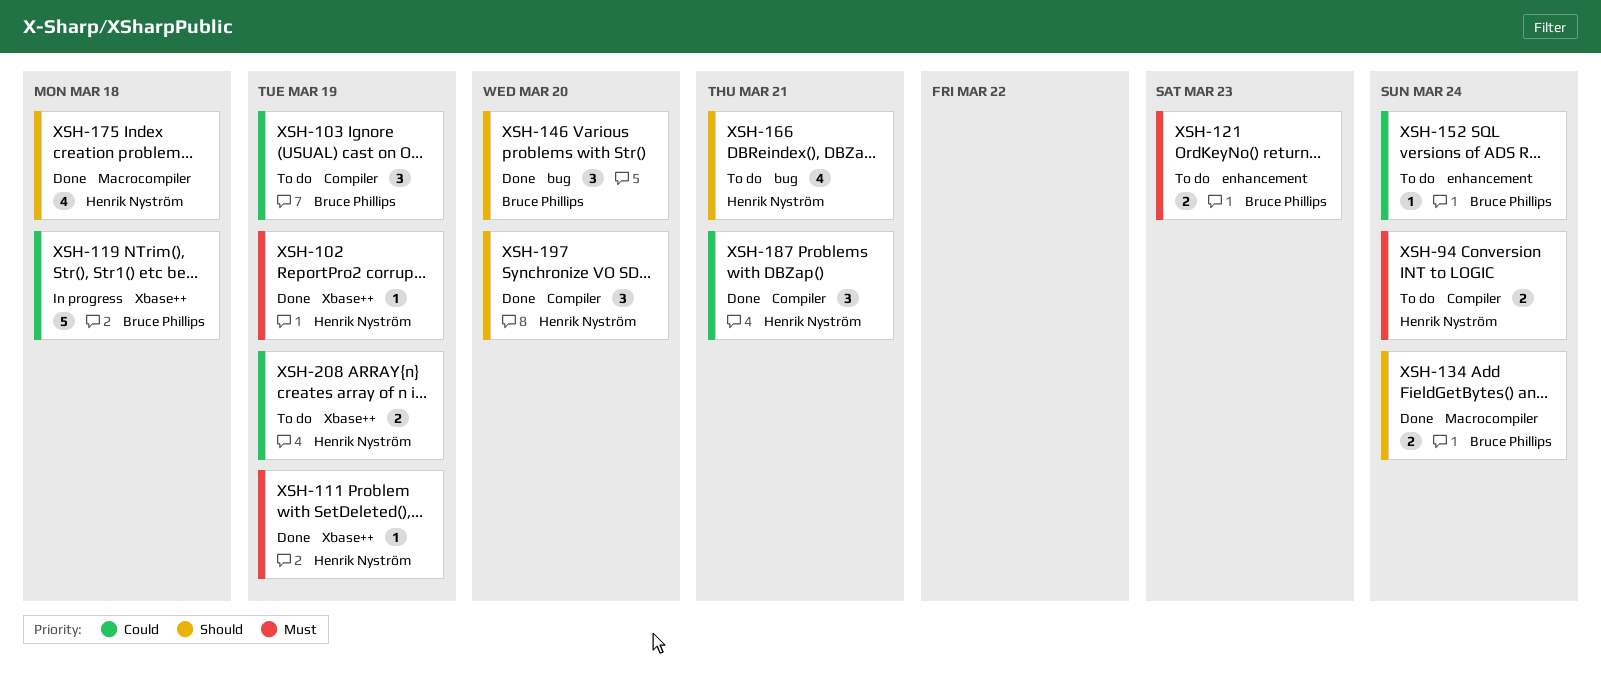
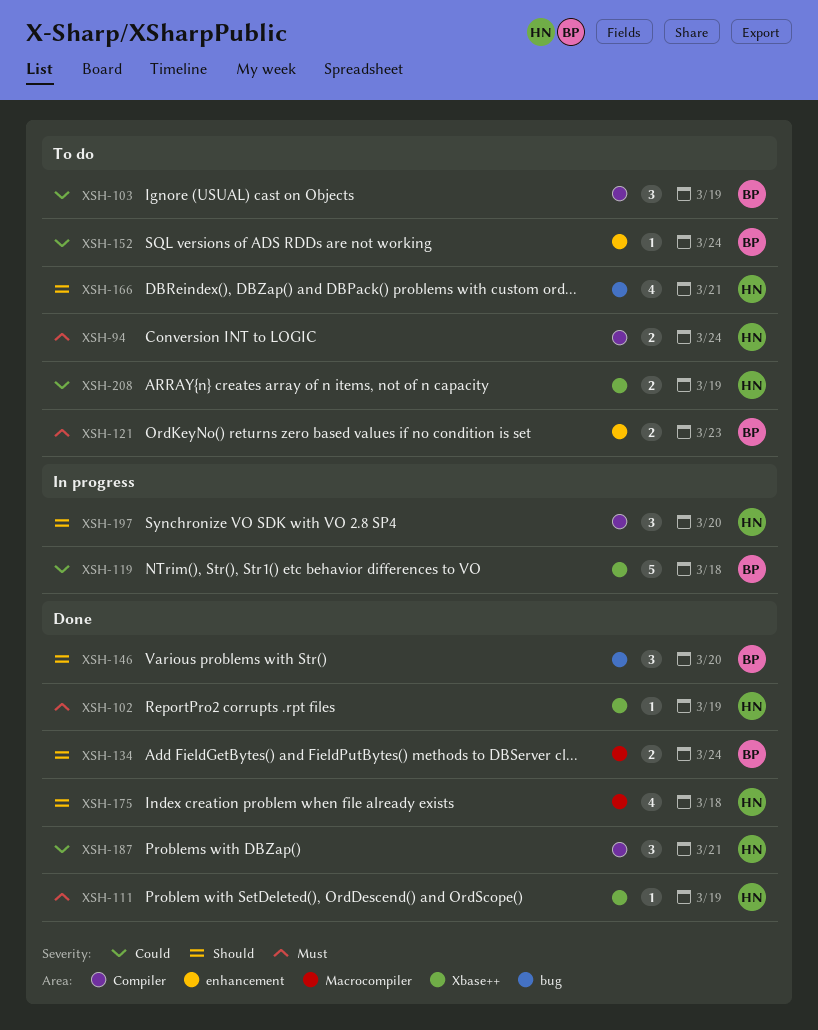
XSH-197, status: Done -> In progress

